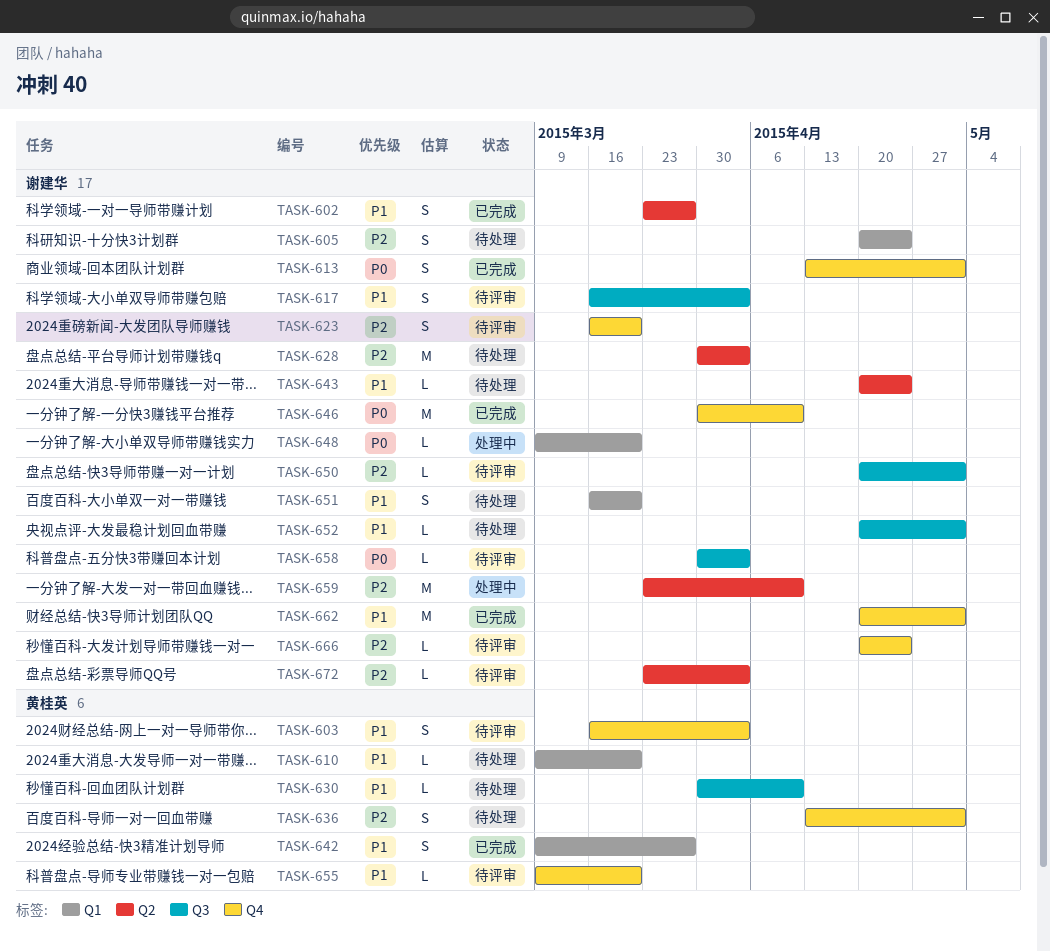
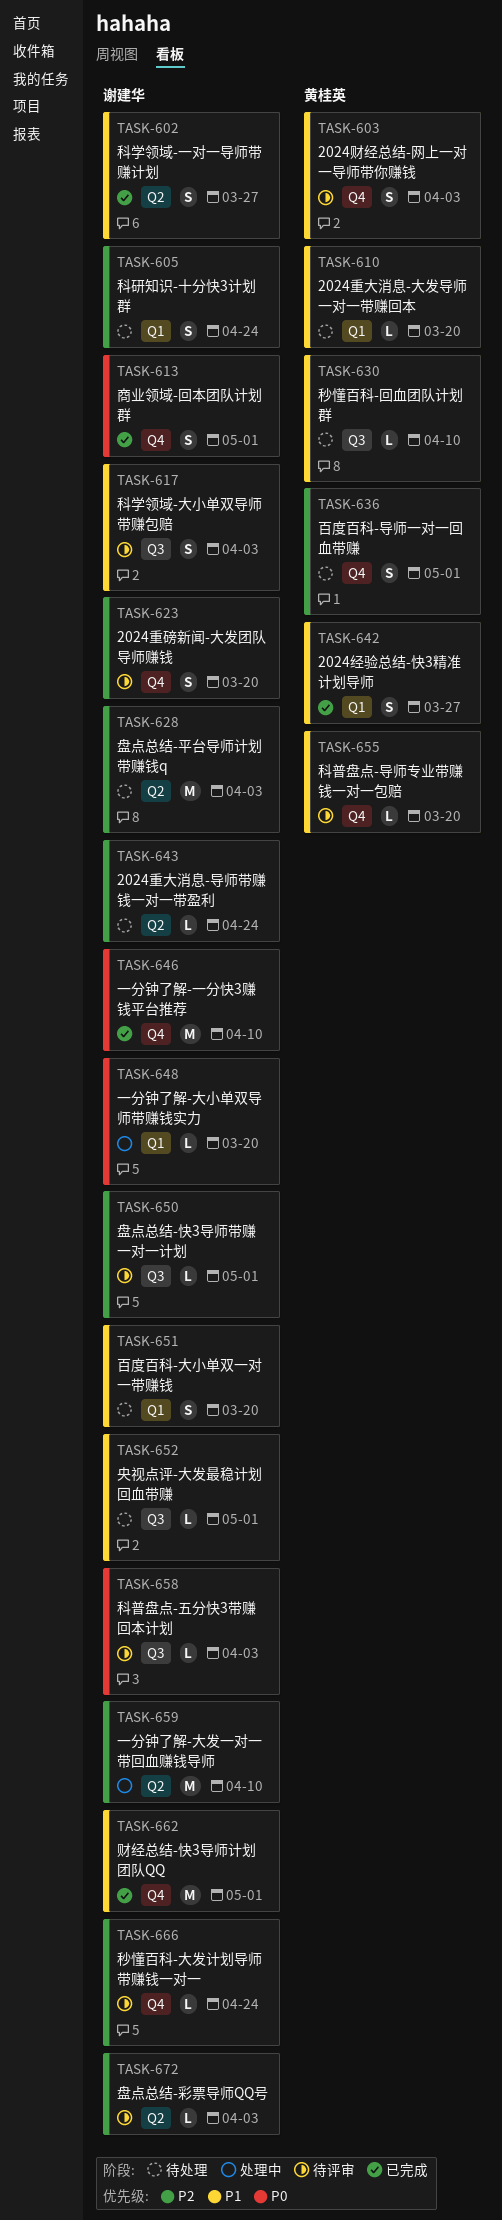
TASK-643, priority: P1 -> P2

